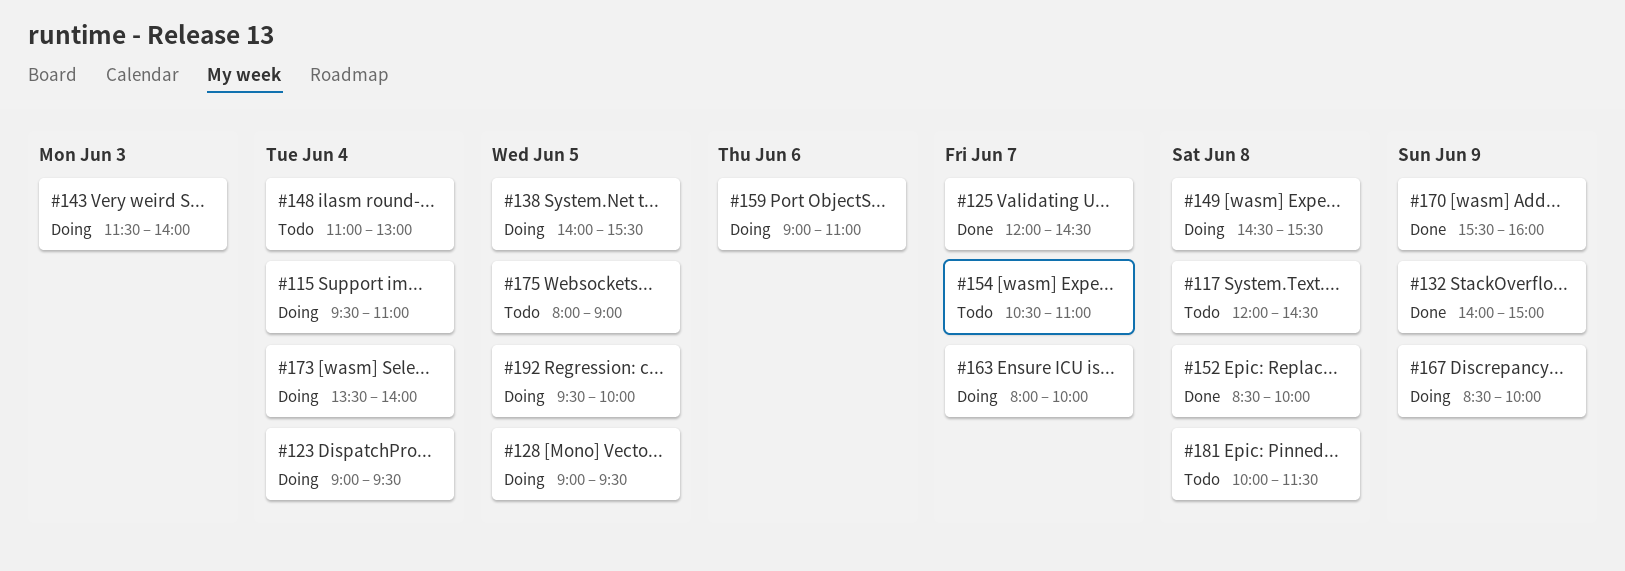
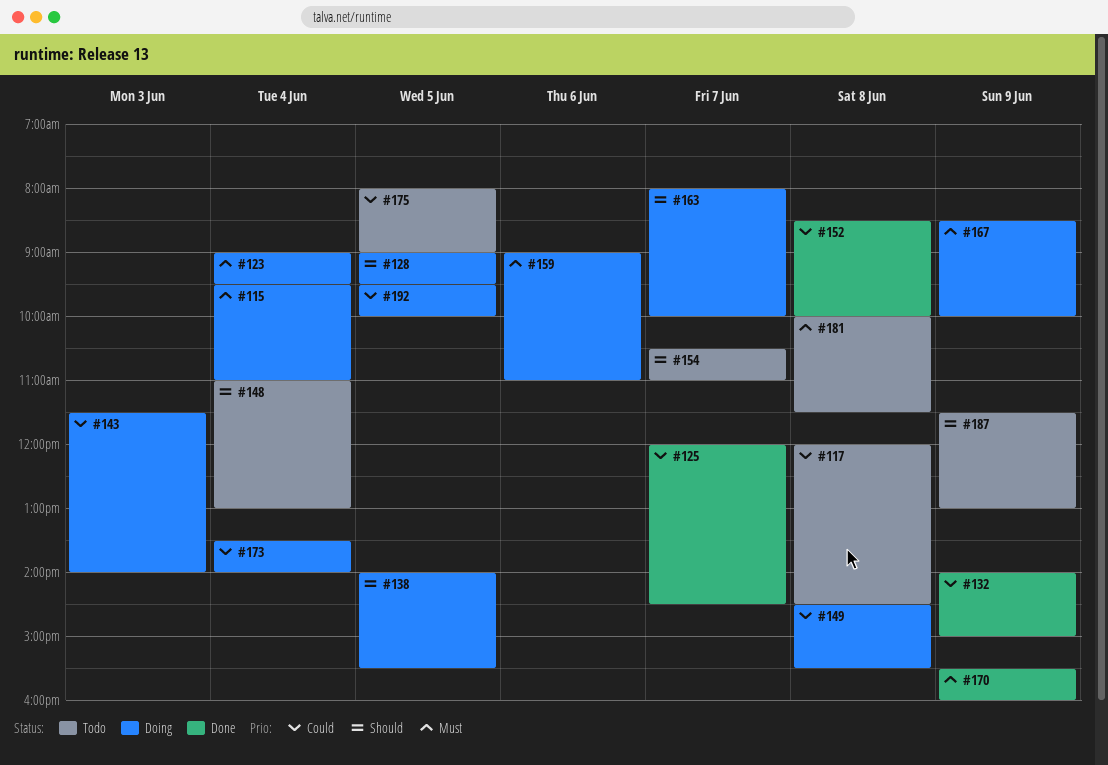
#187: none -> present

